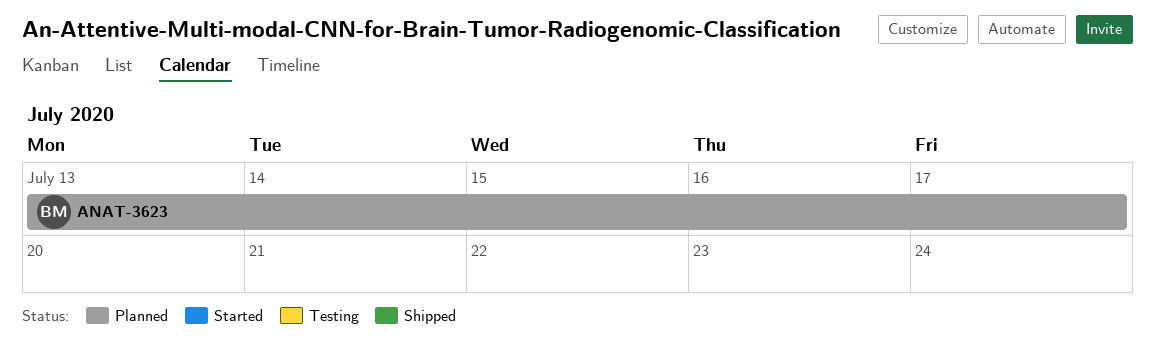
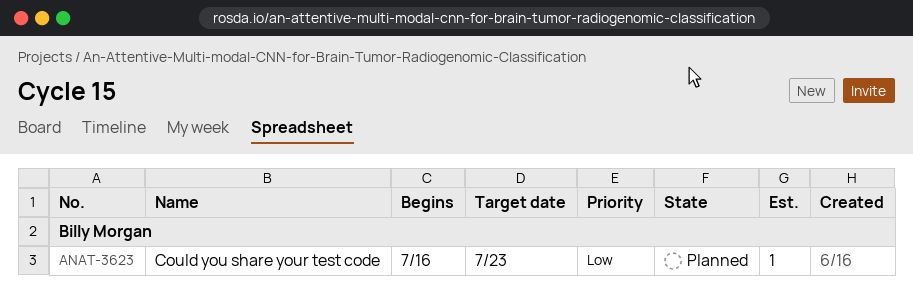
ANAT-3623, start: Jul 13 -> Jul 16
ANAT-3623, due: Jul 17 -> Jul 23

